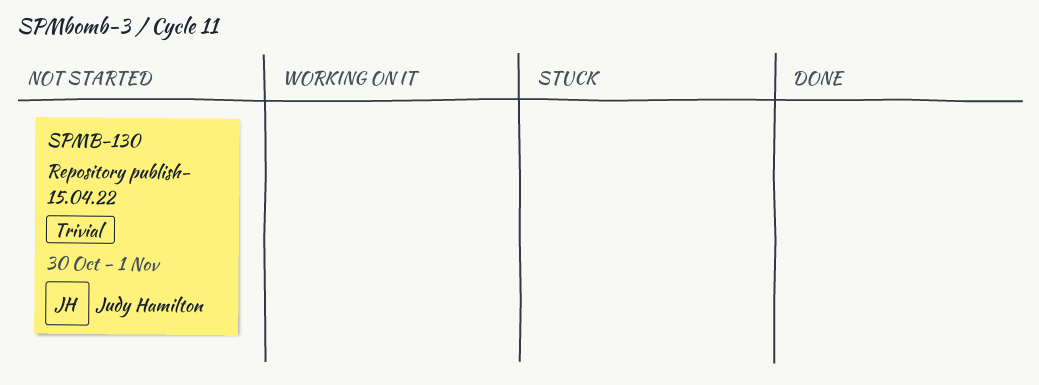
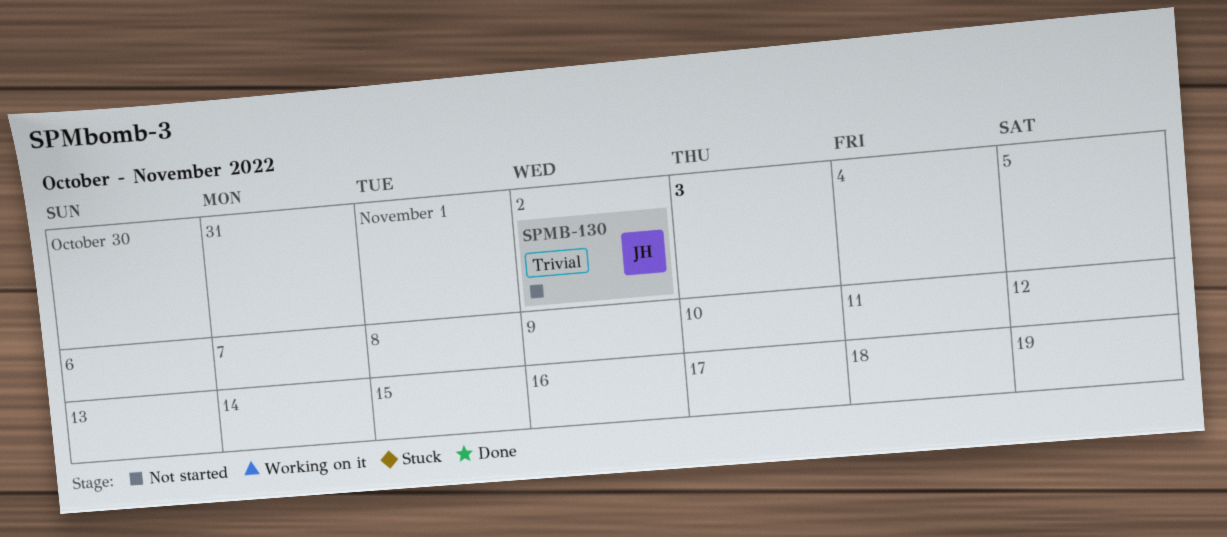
SPMB-130, due: Nov 1 -> Nov 2

